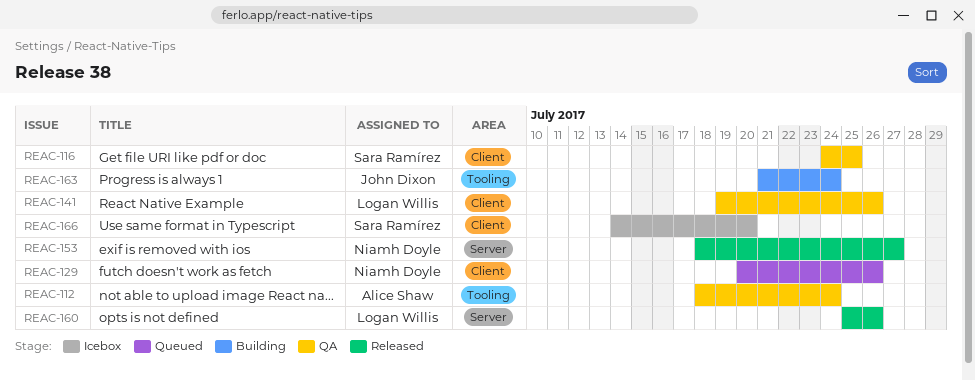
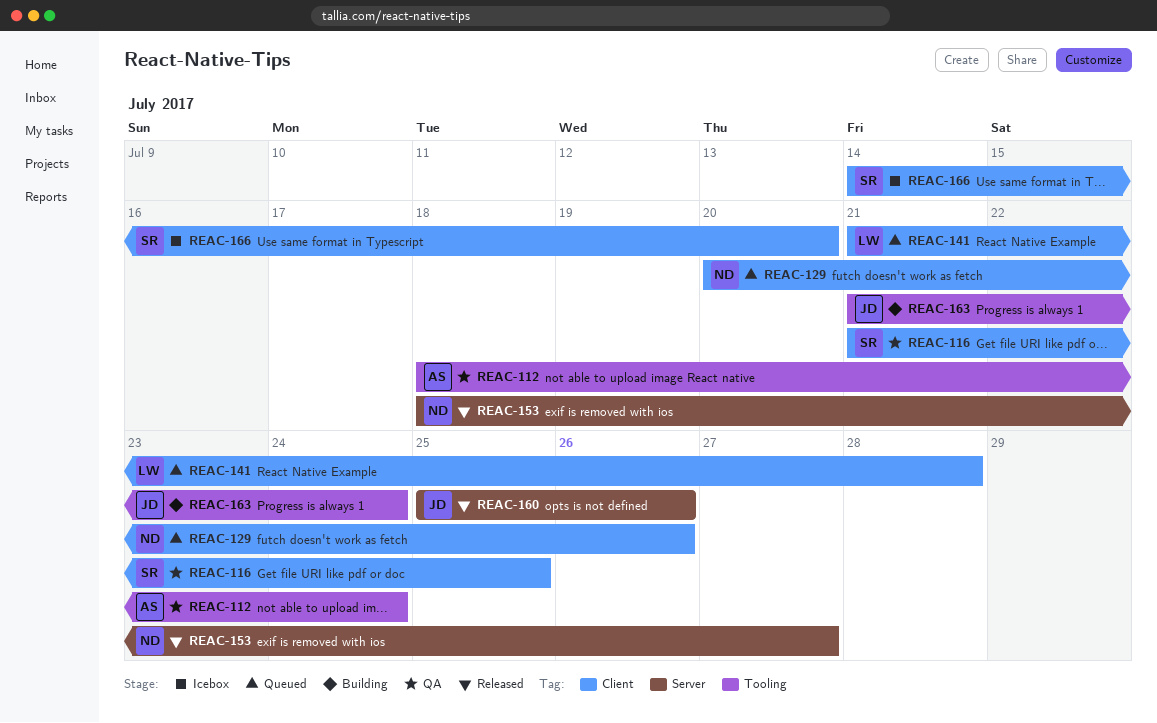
REAC-116, start: Jul 24 -> Jul 21
REAC-141, status: QA -> Queued
REAC-141, start: Jul 19 -> Jul 21
REAC-141, due: Jul 26 -> Jul 28
REAC-160, owner: Logan Willis -> John Dixon

